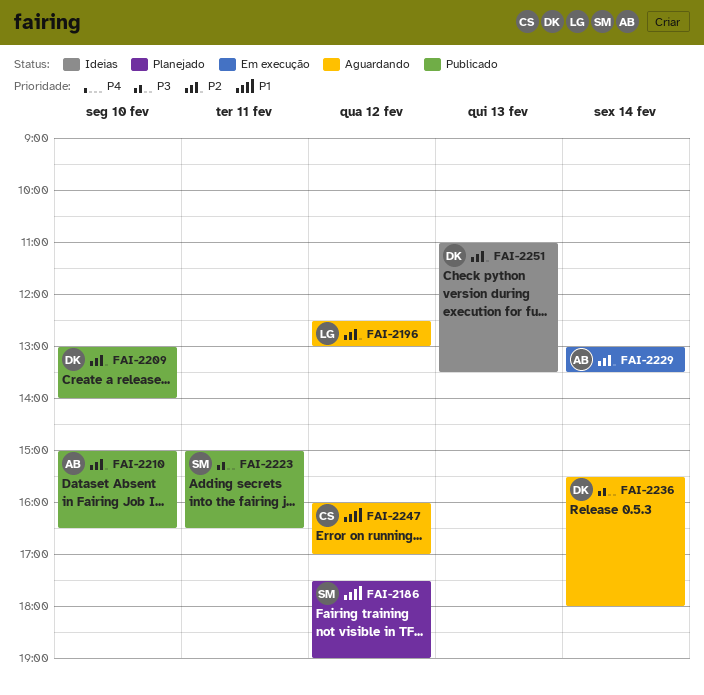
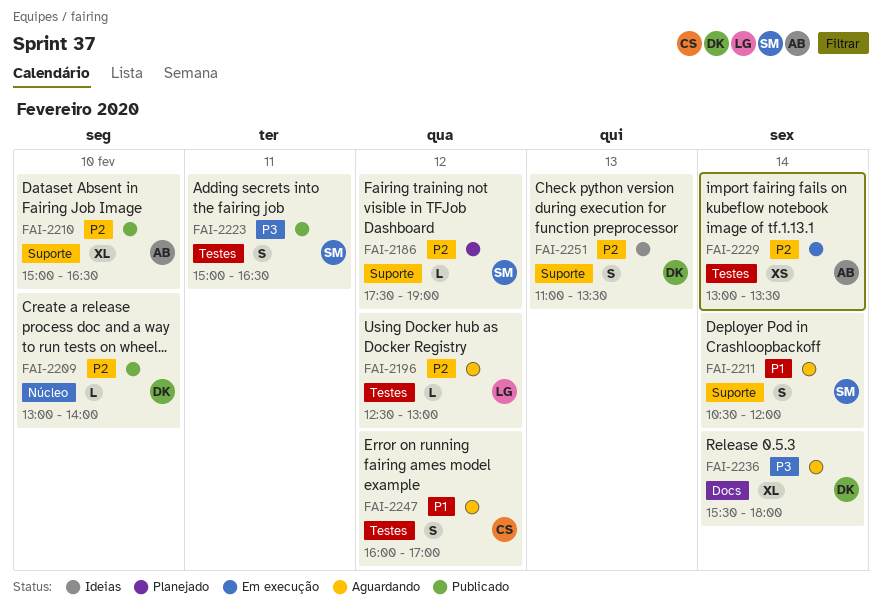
FAI-2186, priority: P1 -> P2
FAI-2211: none -> present

